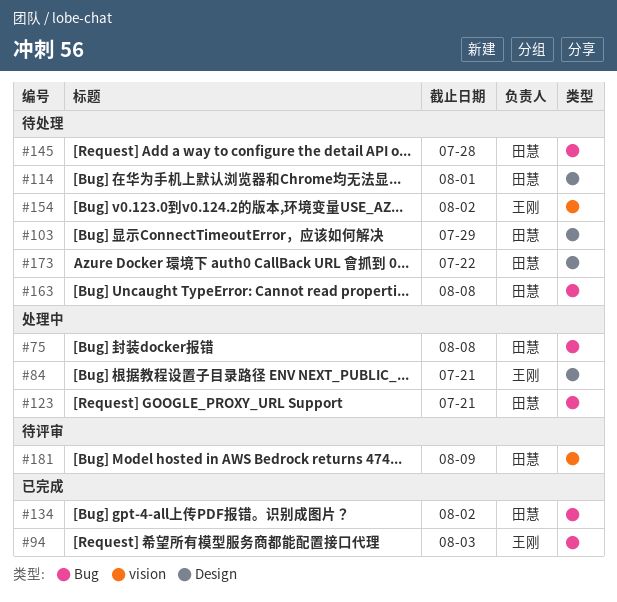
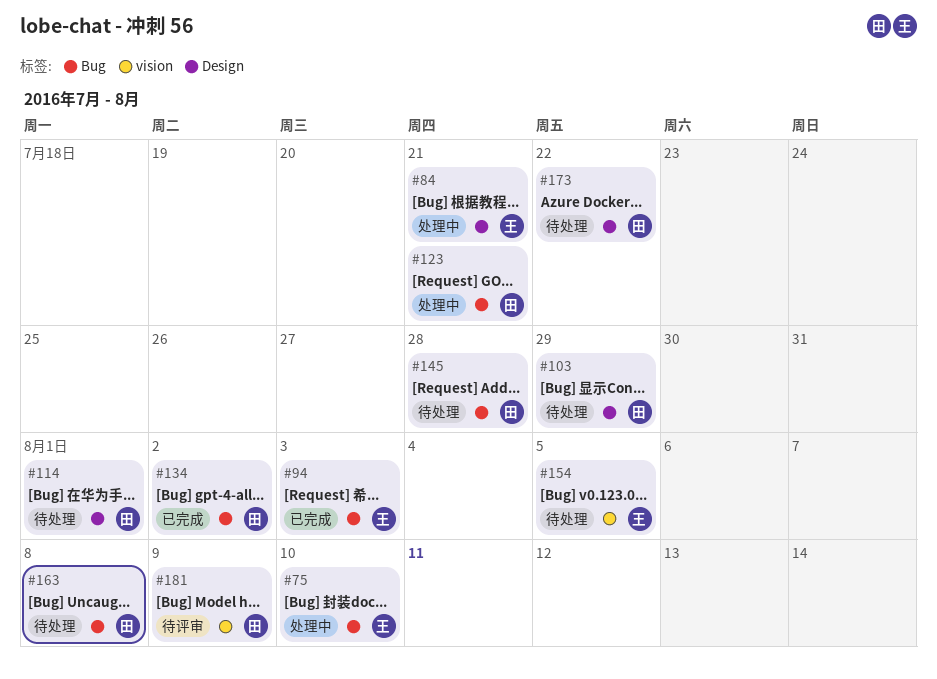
#75, owner: 田慧 -> 王刚
#75, due: Aug 8 -> Aug 10
#154, due: Aug 2 -> Aug 5

